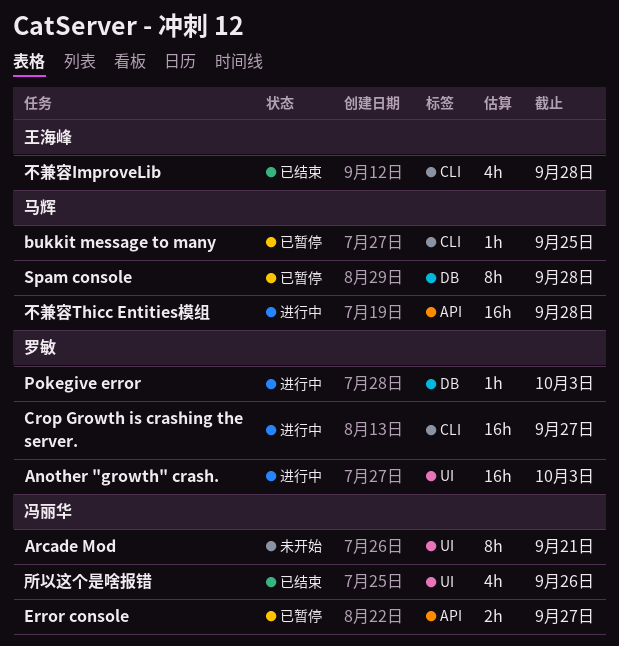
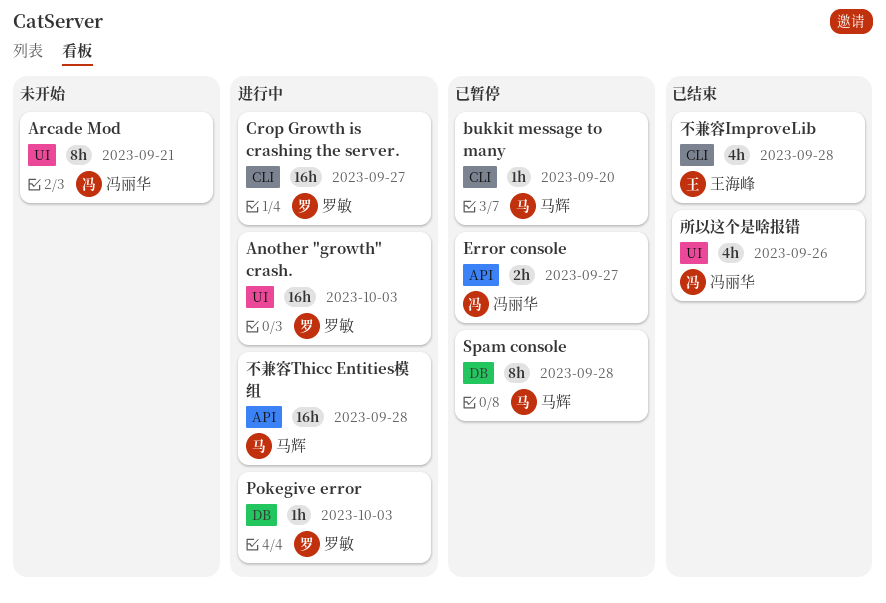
bukkit message to many, due: Sep 25 -> Sep 20

